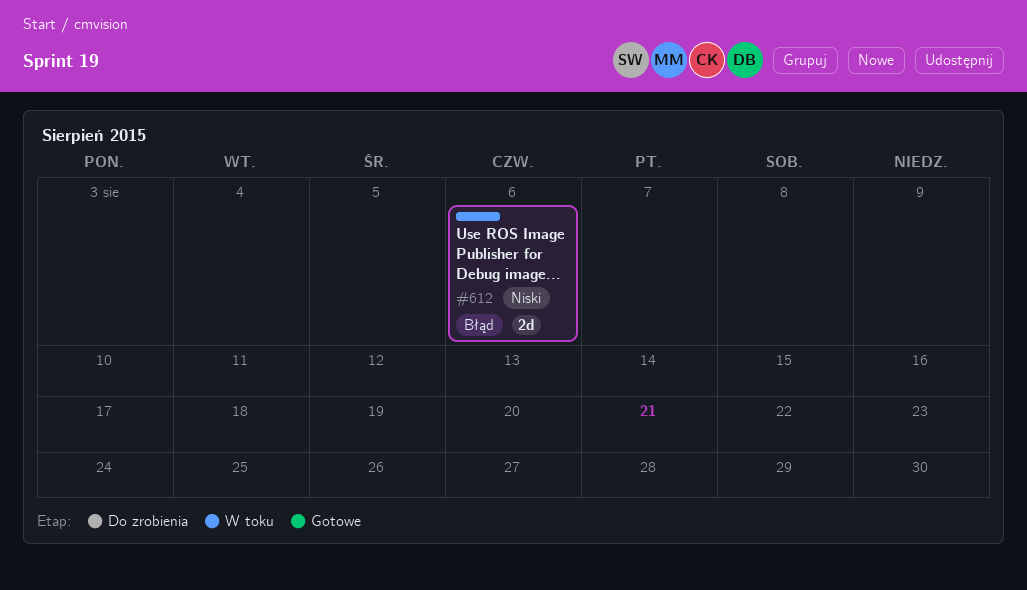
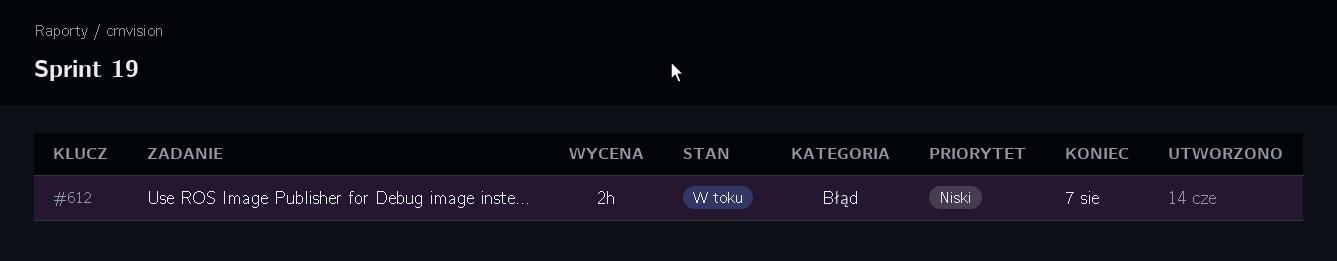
#612, estimate: 2d -> 2h
#612, due: Aug 6 -> Aug 7

